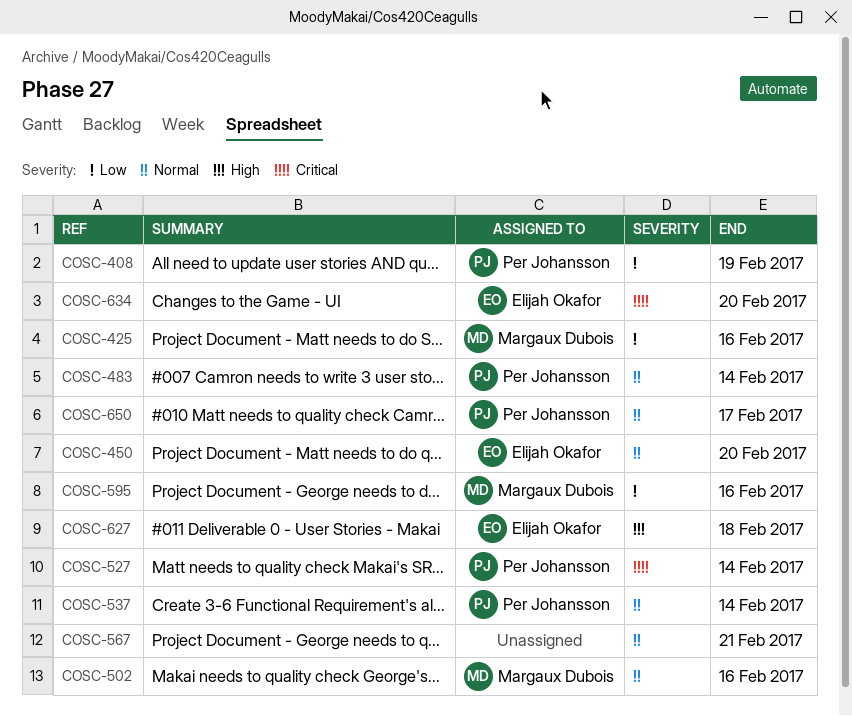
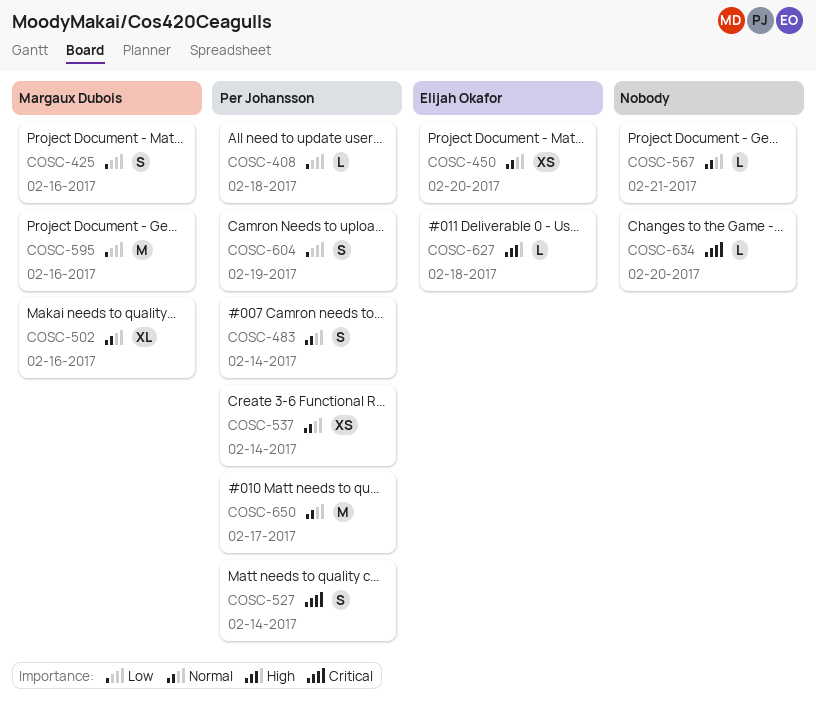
COSC-408, due: Feb 19 -> Feb 18
COSC-604: none -> present
COSC-634, owner: Elijah Okafor -> none

